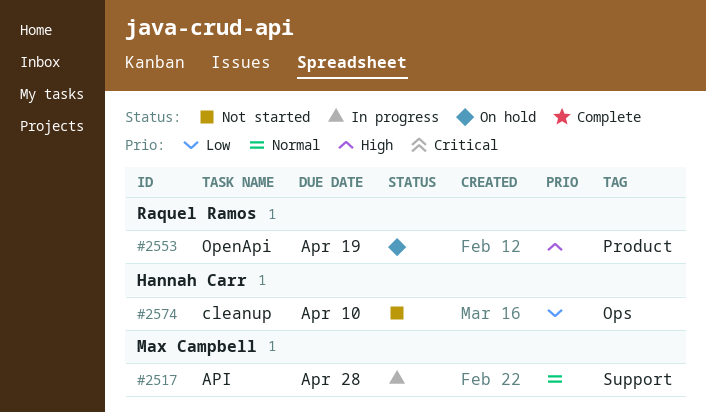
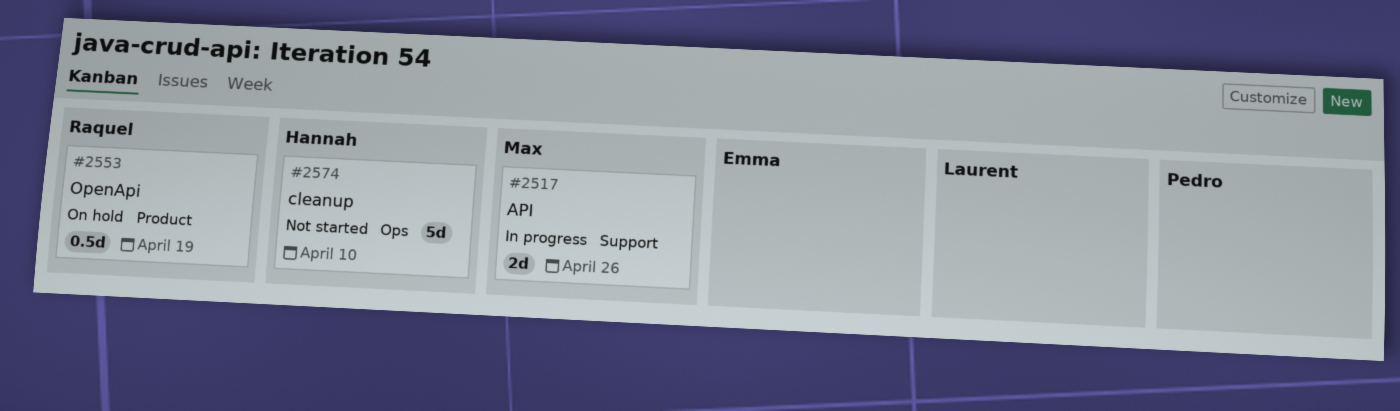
#2517, due: Apr 28 -> Apr 26

